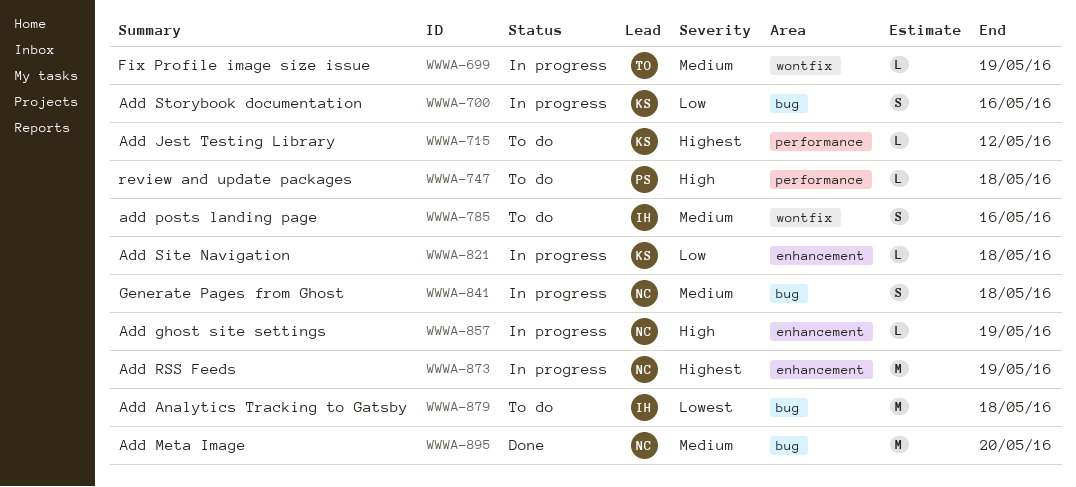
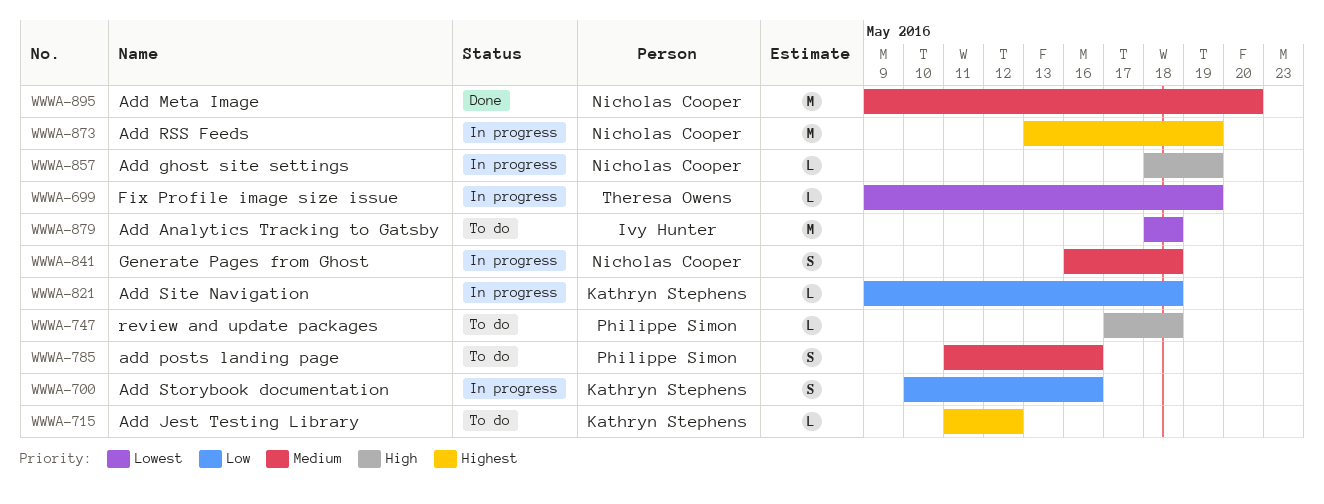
WWWA-699, priority: Medium -> Lowest
WWWA-785, owner: Ivy Hunter -> Philippe Simon

